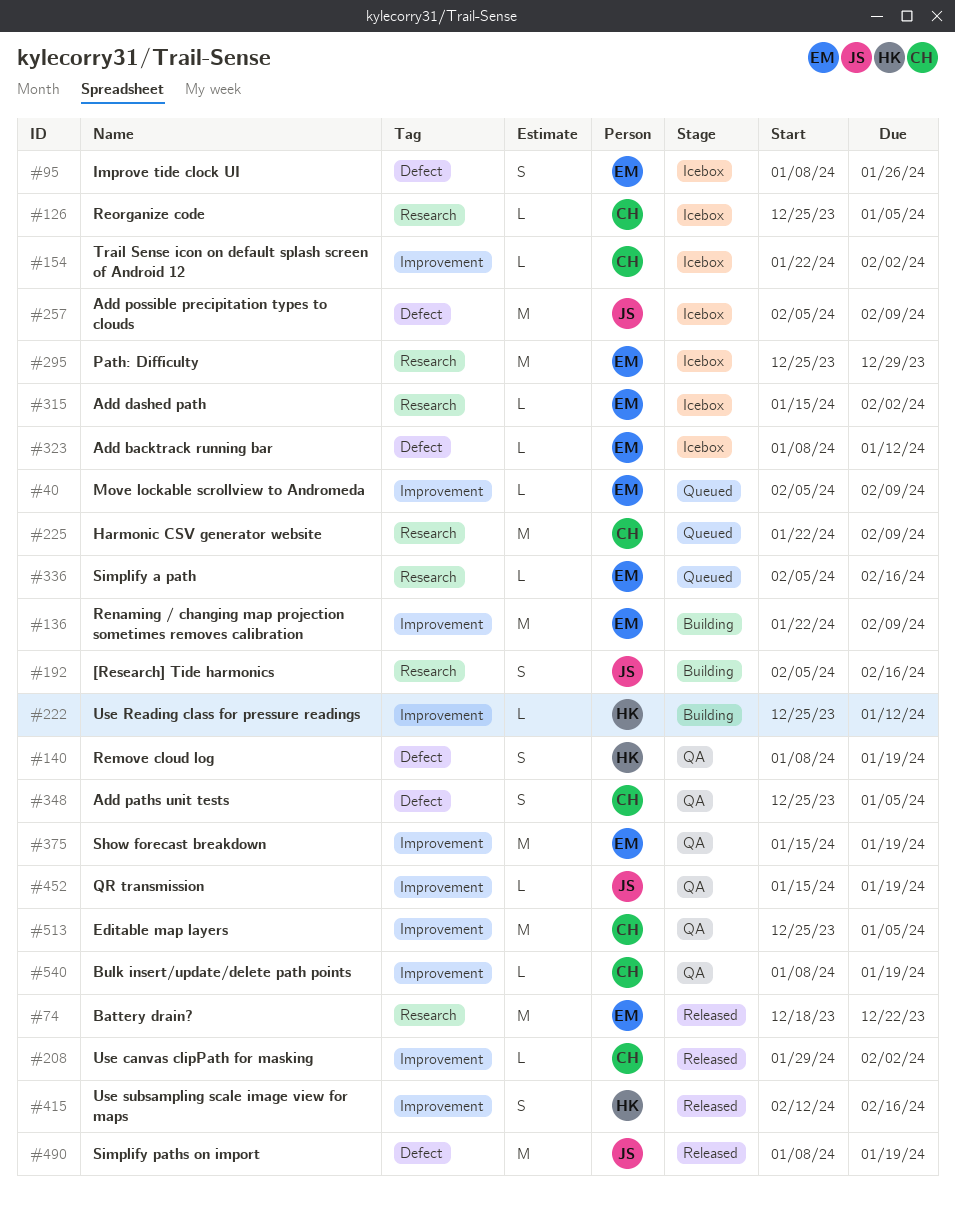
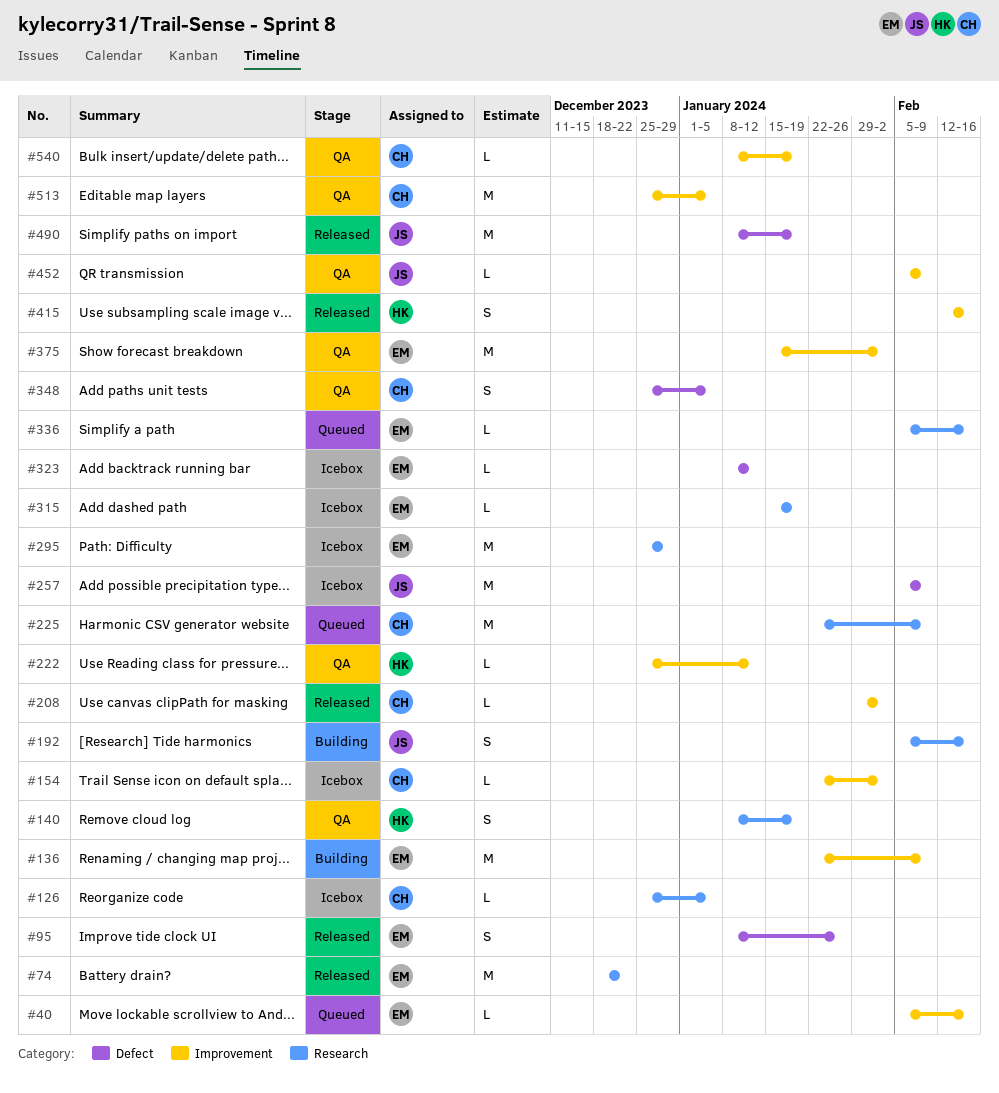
#40, due: Feb 9 -> Feb 16
#95, status: Icebox -> Released
#140, label: Defect -> Research
#222, status: Building -> QA
#315, due: Feb 2 -> Jan 19
#375, due: Jan 19 -> Feb 2
#452, start: Jan 15 -> Feb 5
#452, due: Jan 19 -> Feb 9

